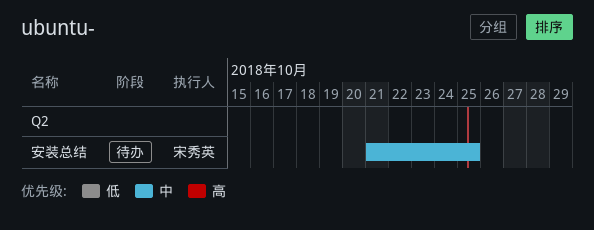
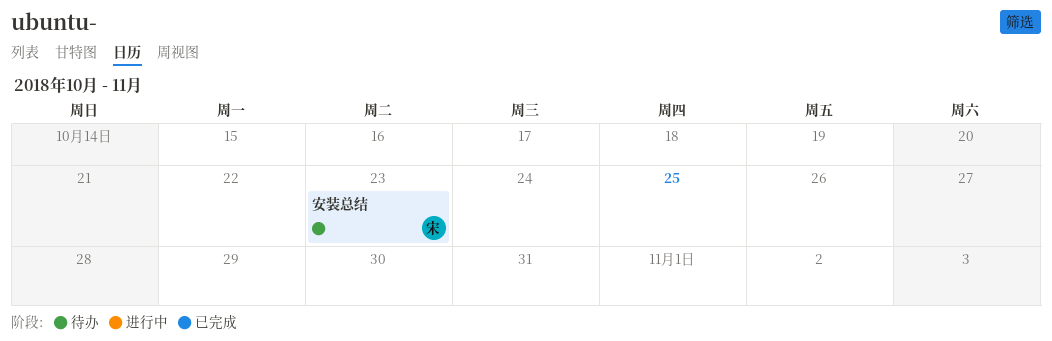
安装总结, due: Oct 25 -> Oct 23

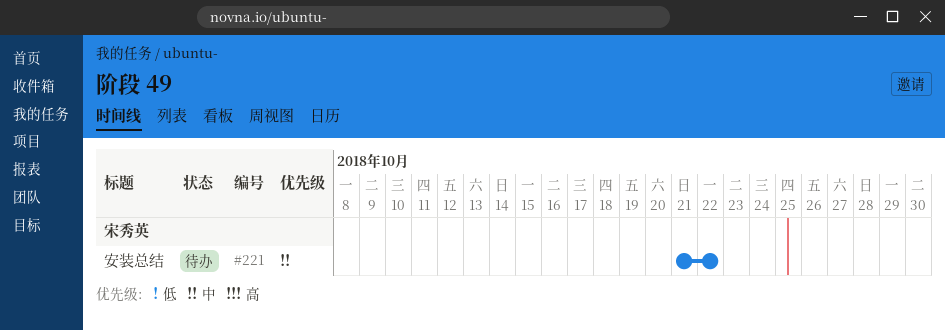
安装总结, due: Oct 23 -> Oct 22

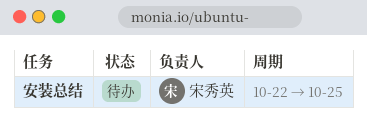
安装总结, start: Oct 21 -> Oct 22
安装总结, due: Oct 22 -> Oct 25

